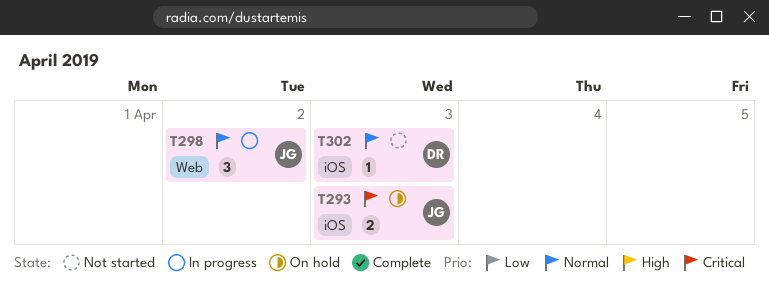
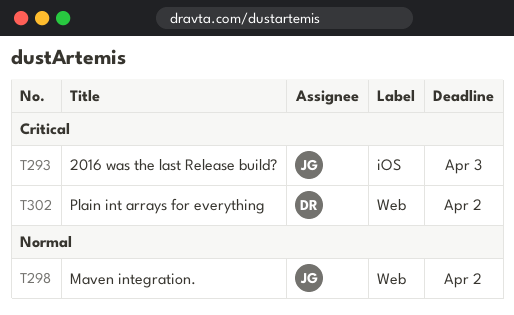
T302, priority: Normal -> Critical
T302, label: iOS -> Web
T302, due: Apr 3 -> Apr 2

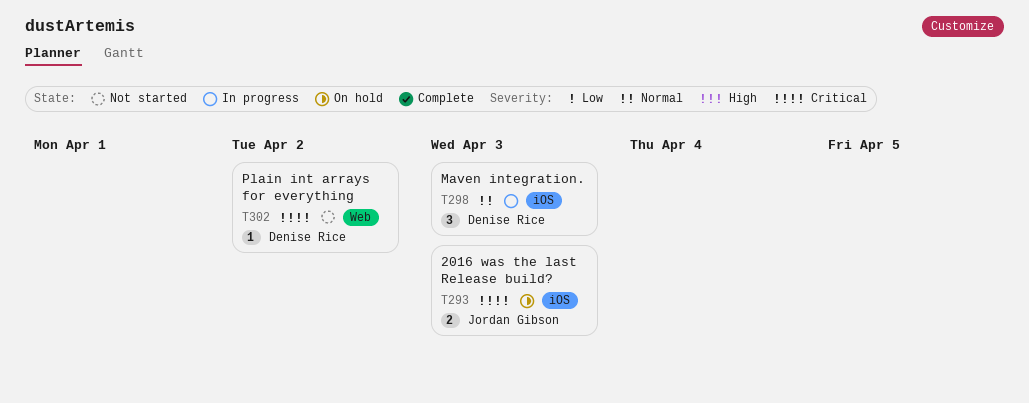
T298, owner: Jordan Gibson -> Denise Rice
T298, label: Web -> iOS
T298, due: Apr 2 -> Apr 3

